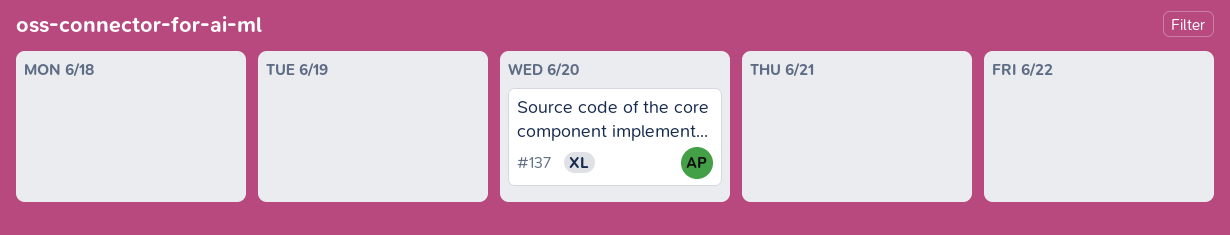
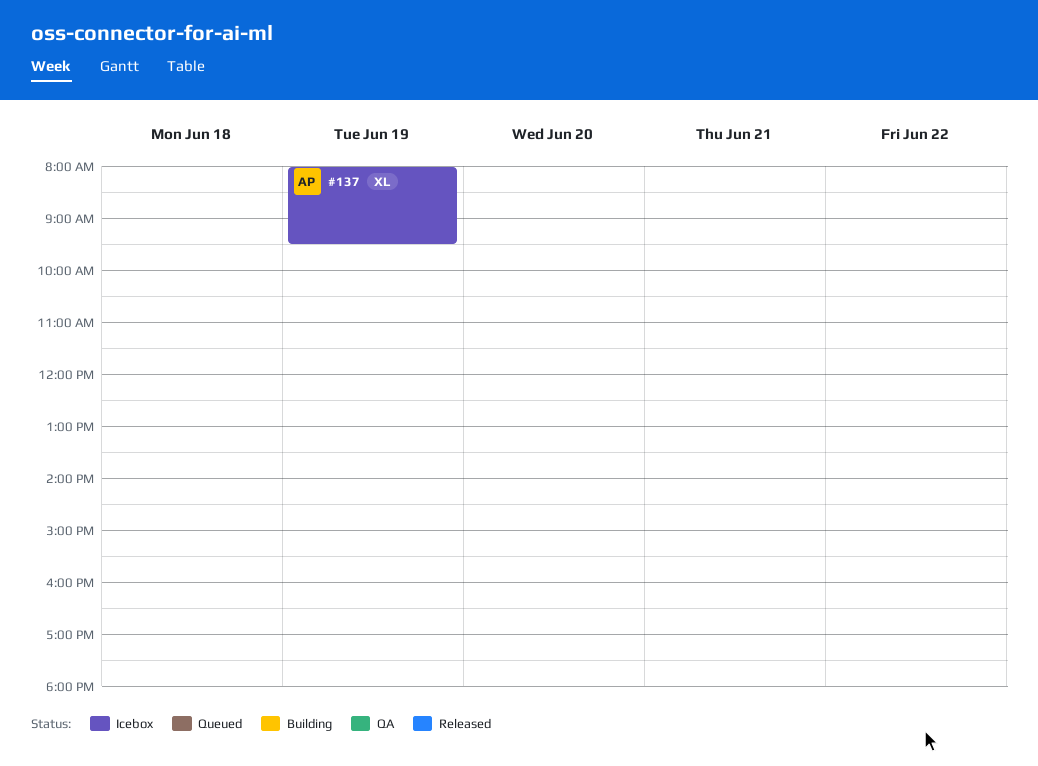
#137, day: Jun 20 -> Jun 19

